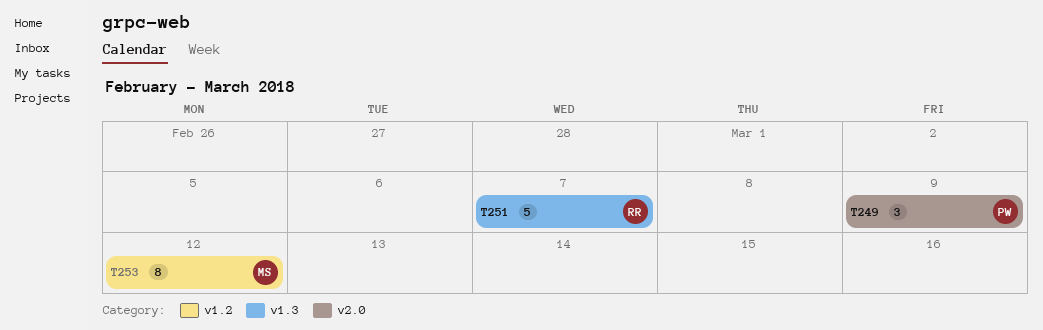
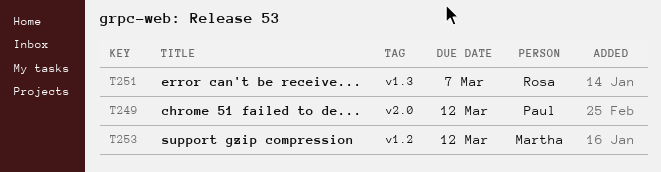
T249, due: Mar 9 -> Mar 12

